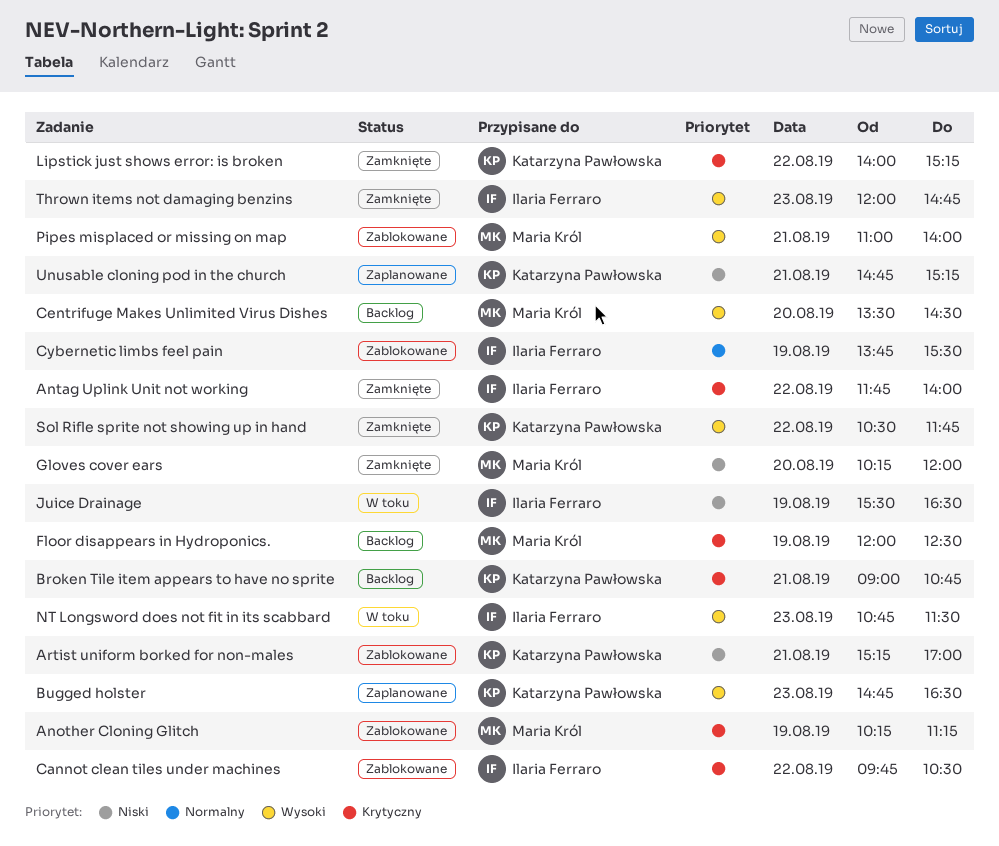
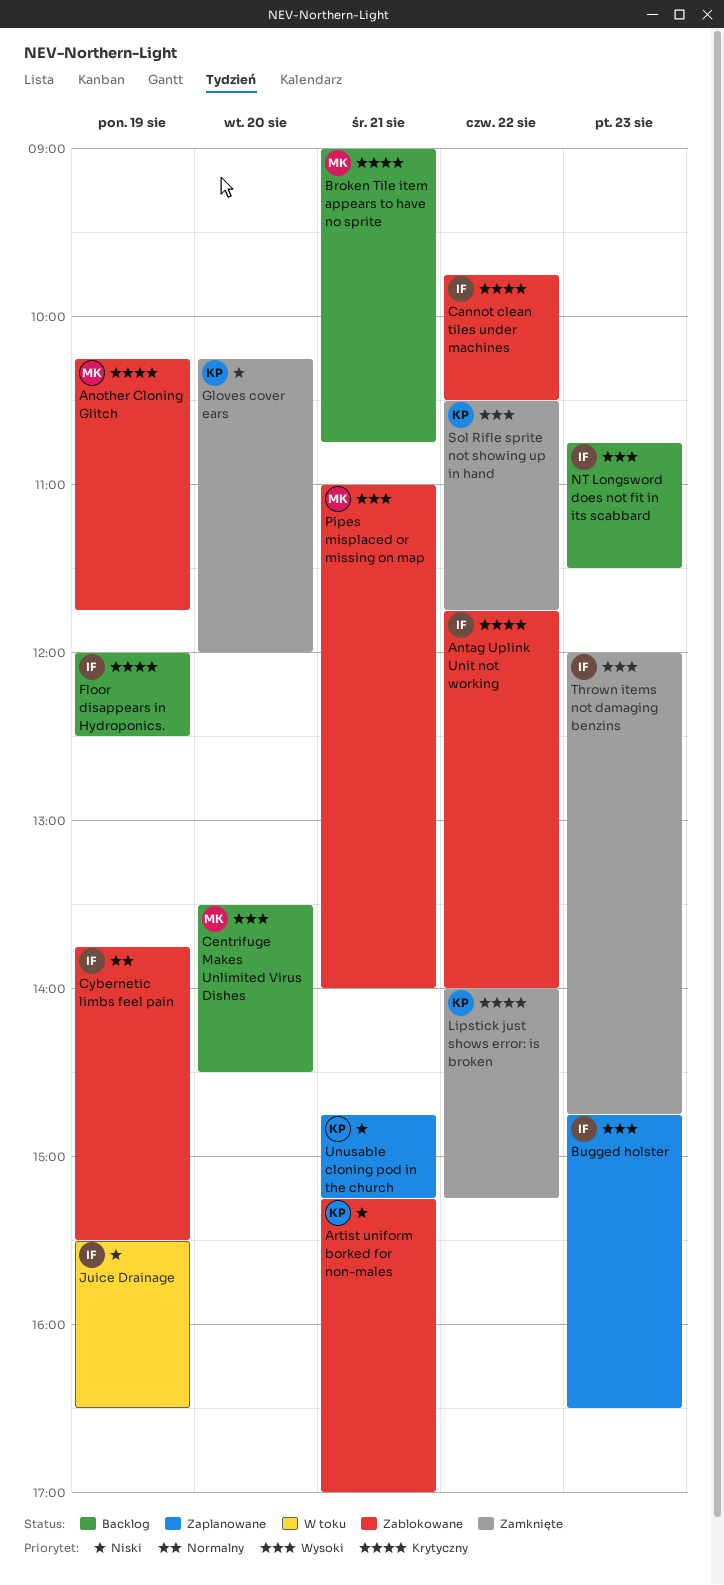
Another Cloning Glitch, ends: 11:15 -> 11:45
Antag Uplink Unit not working, status: Zamknięte -> Zablokowane
Broken Tile item appears to have no sprite, owner: Katarzyna Pawłowska -> Maria Król
Bugged holster, owner: Katarzyna Pawłowska -> Ilaria Ferraro
Floor disappears in Hydroponics., owner: Maria Król -> Ilaria Ferraro
Gloves cover ears, owner: Maria Król -> Katarzyna Pawłowska
NT Longsword does not fit in its scabbard, status: W toku -> Backlog

